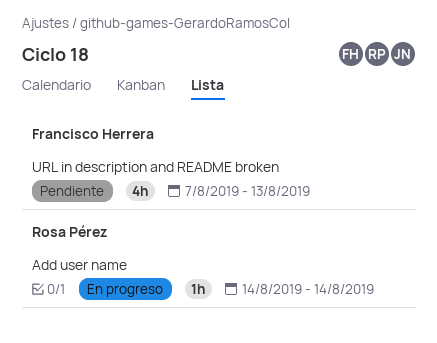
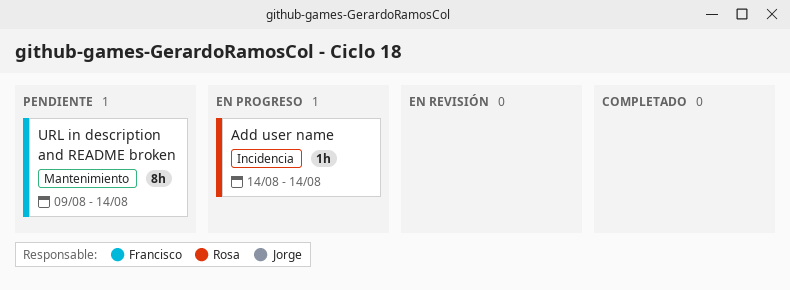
URL in description and README broken, estimate: 4h -> 8h
URL in description and README broken, start: Aug 7 -> Aug 9
URL in description and README broken, due: Aug 13 -> Aug 14

